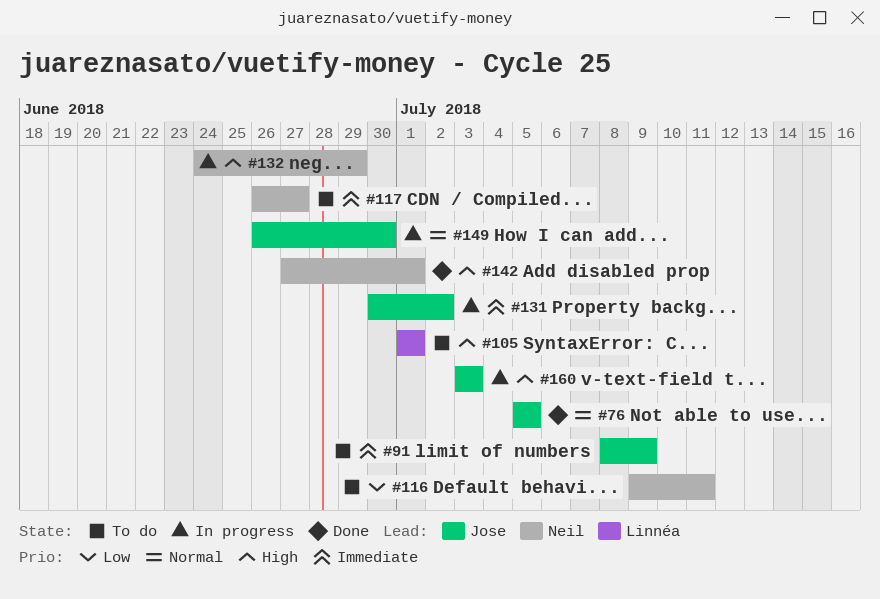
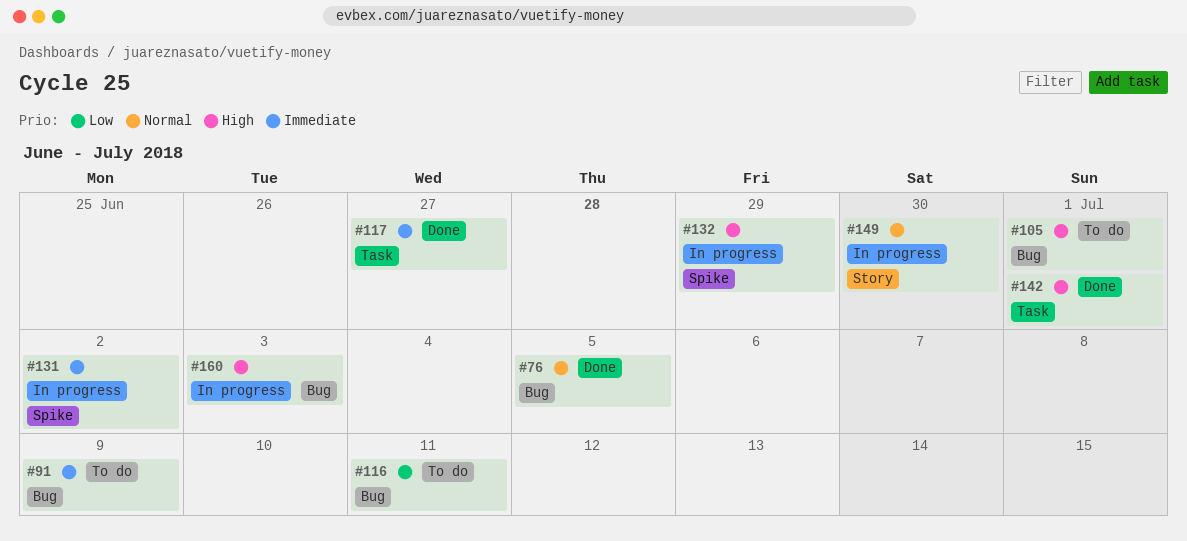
#117, status: To do -> Done

